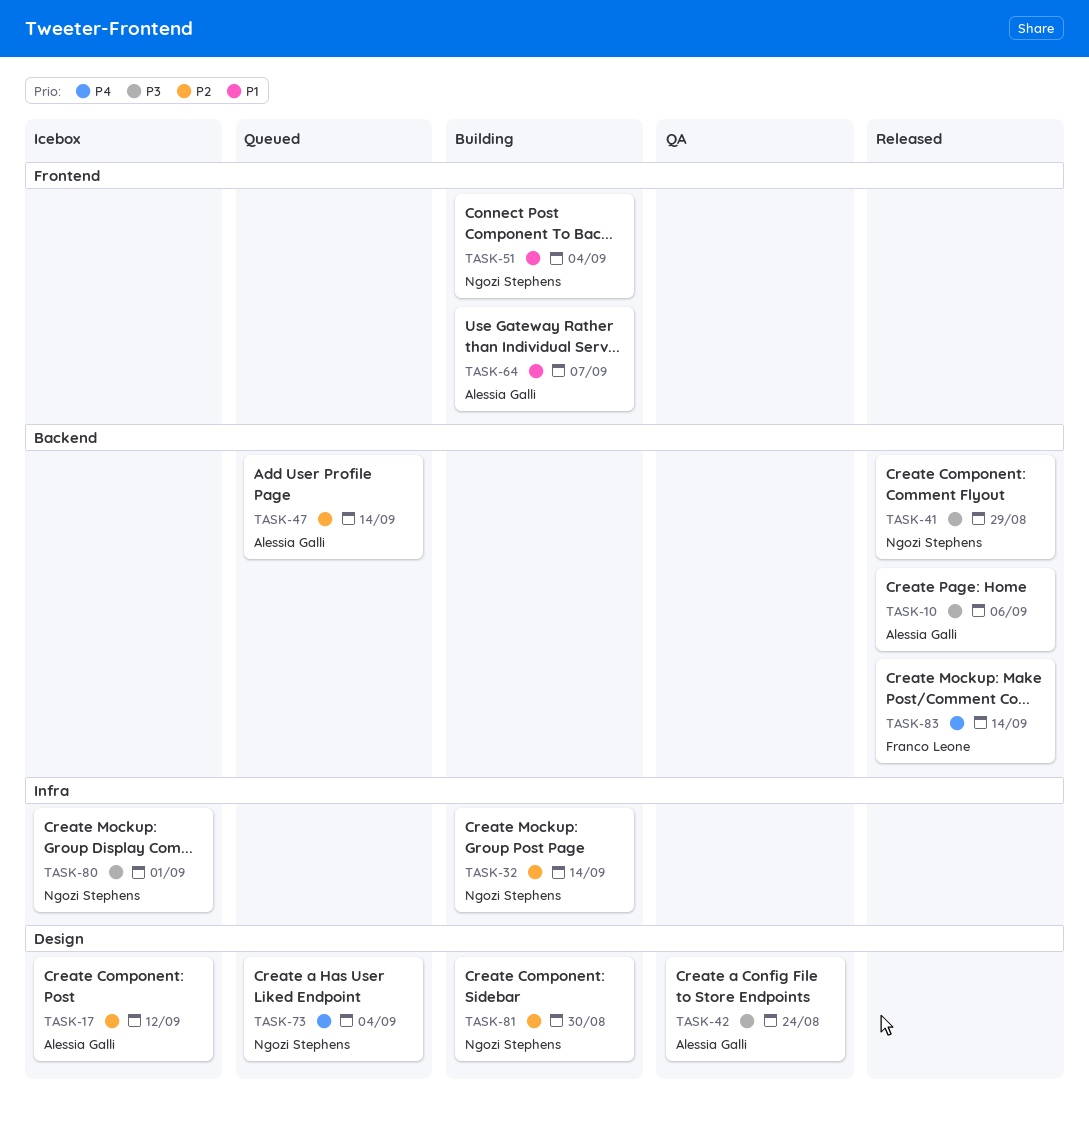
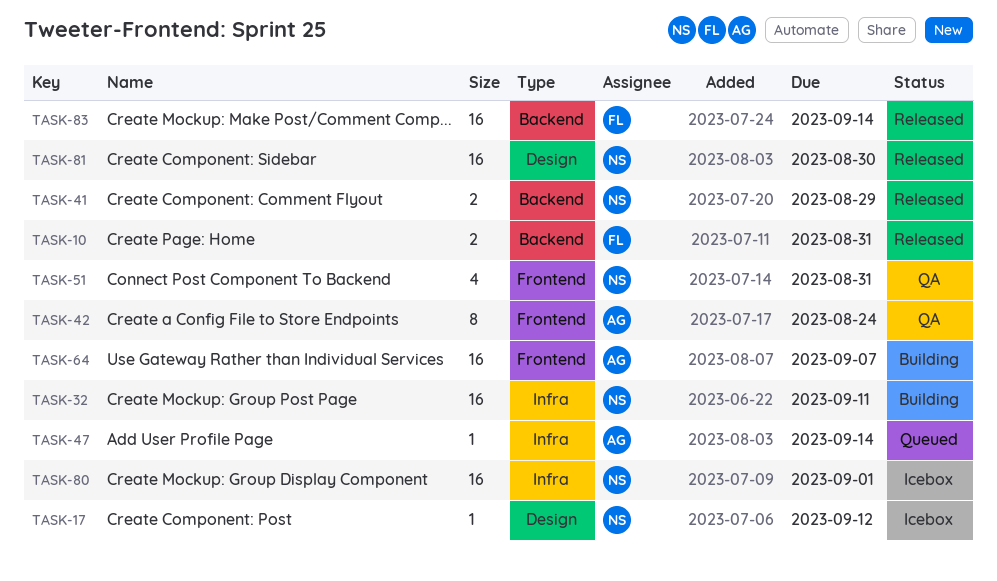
TASK-10, owner: Alessia Galli -> Franco Leone
TASK-10, due: Sep 6 -> Aug 31
TASK-17, owner: Alessia Galli -> Ngozi Stephens
TASK-32, due: Sep 14 -> Sep 11
TASK-42, label: Design -> Frontend
TASK-47, label: Backend -> Infra
TASK-51, status: Building -> QA
TASK-51, due: Sep 4 -> Aug 31
TASK-73: present -> none
TASK-81, status: Building -> Released

